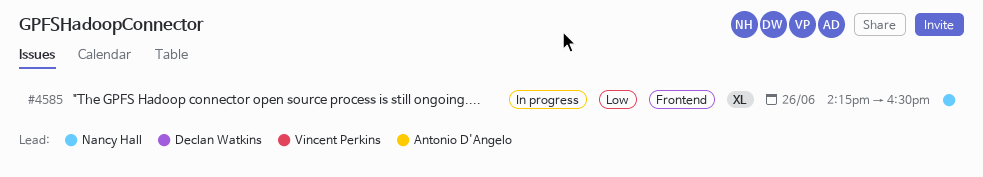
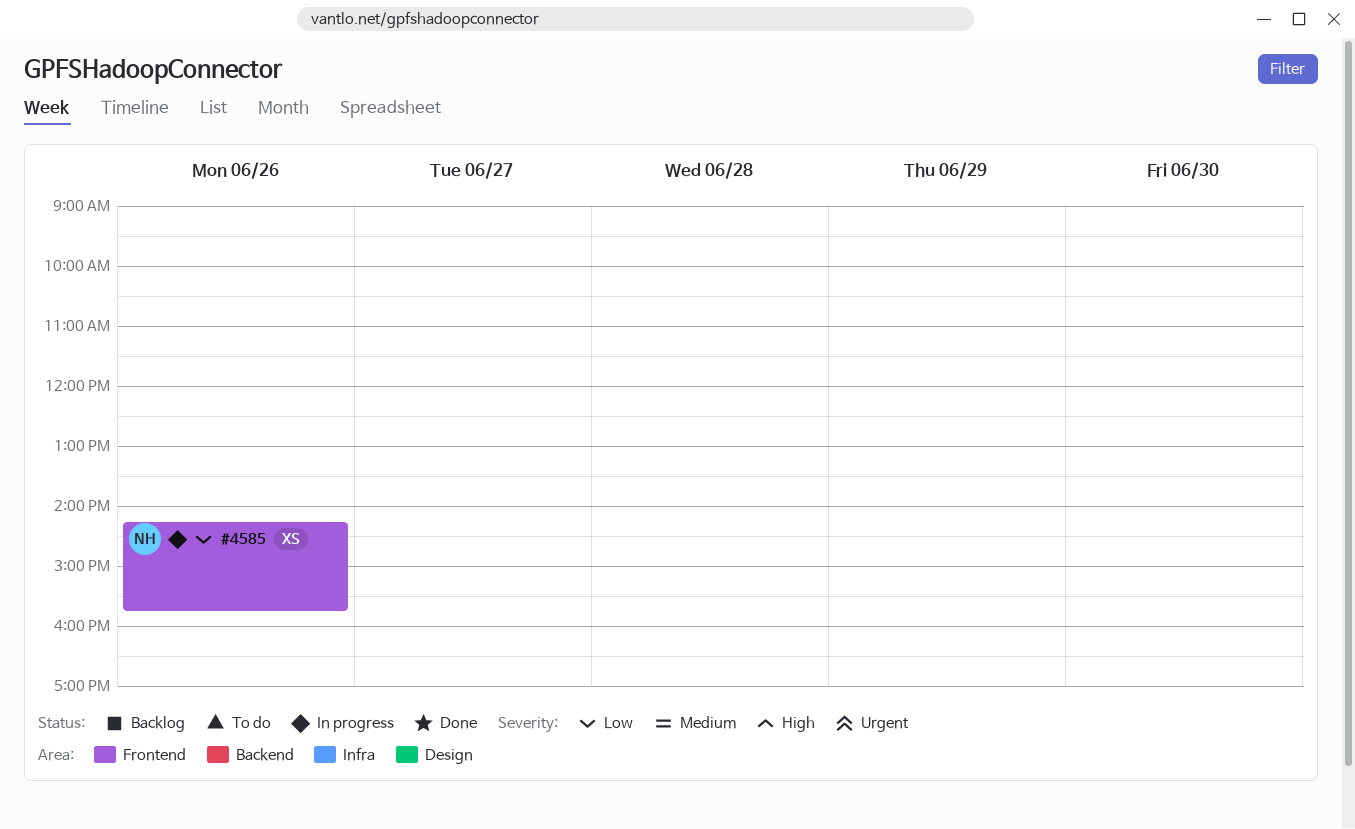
#4585, estimate: XL -> XS
#4585, ends: 16:30 -> 15:45

